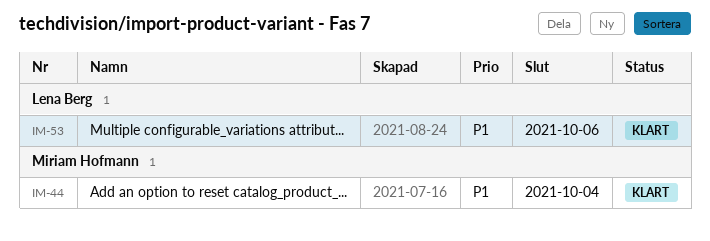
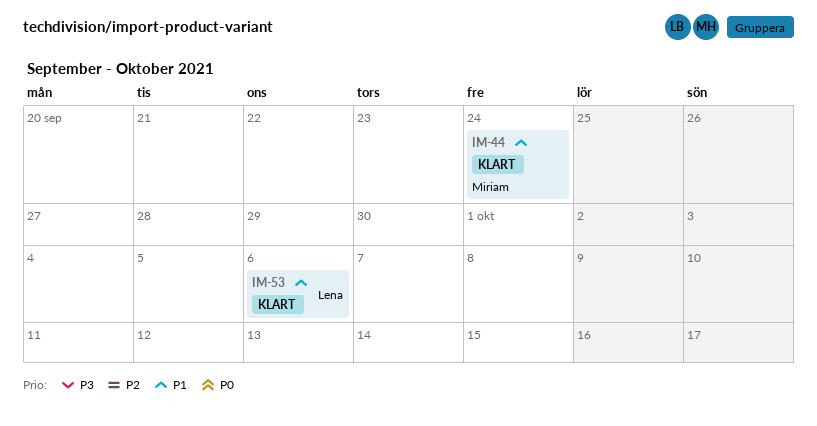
IM-44, due: Oct 4 -> Sep 24

